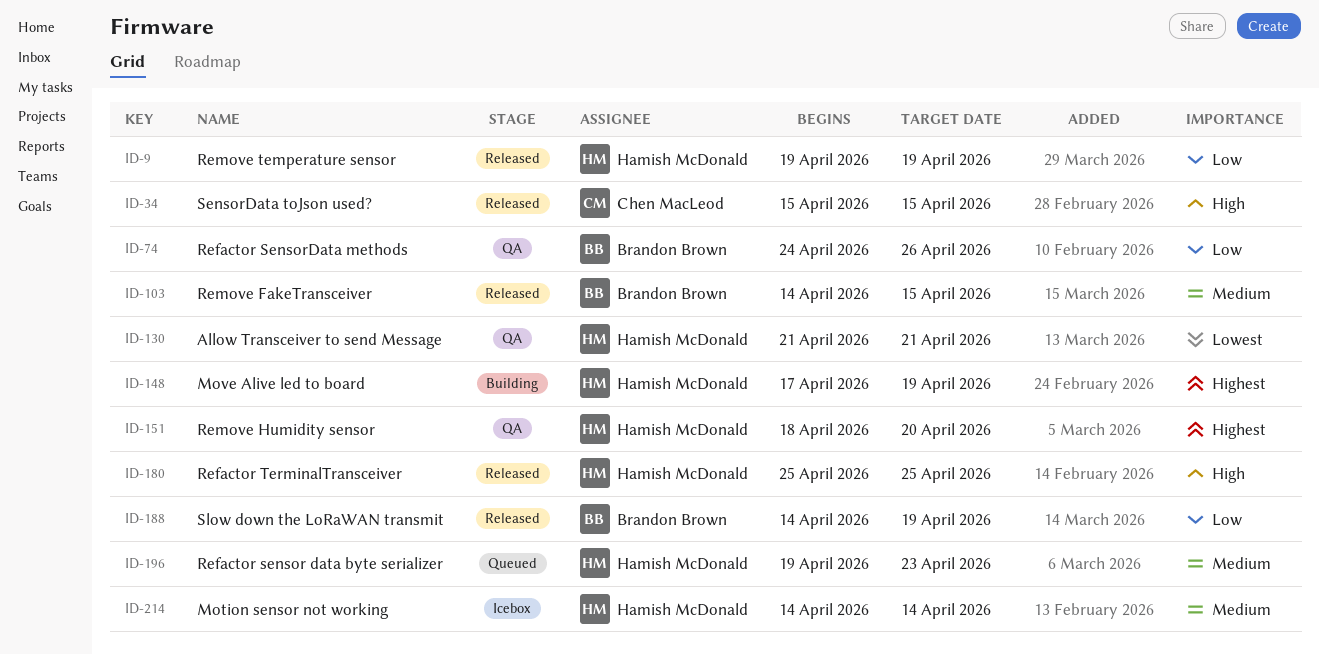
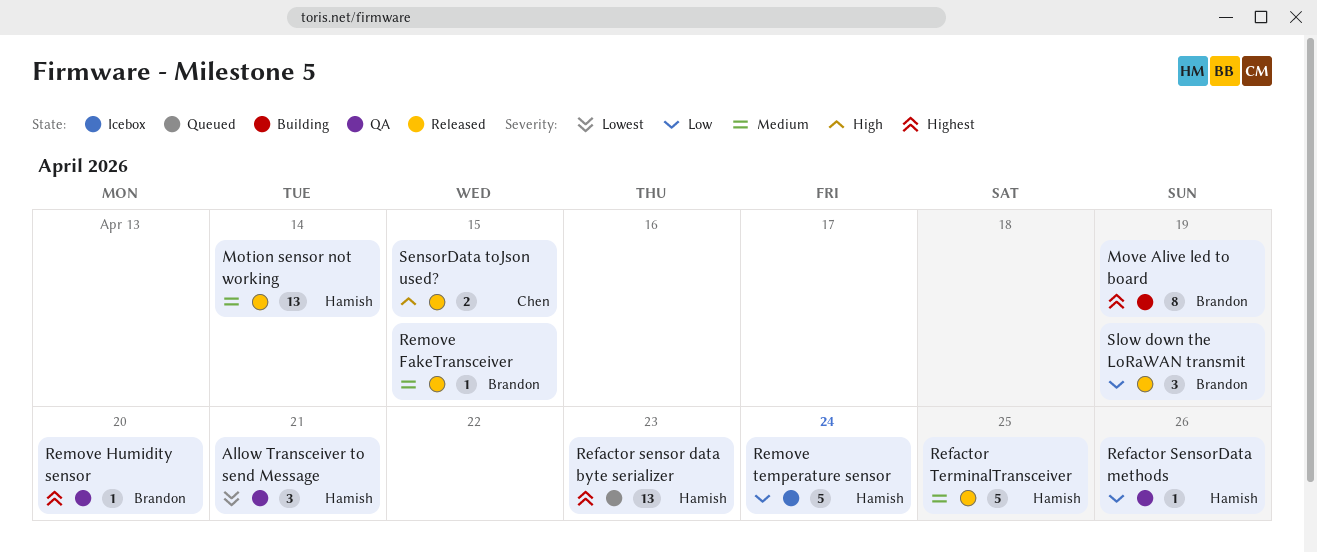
Motion sensor not working, status: Icebox -> Released
Move Alive led to board, owner: Hamish McDonald -> Brandon Brown
Refactor sensor data byte serializer, priority: Medium -> Highest
Refactor SensorData methods, owner: Brandon Brown -> Hamish McDonald
Refactor TerminalTransceiver, priority: High -> Medium
Remove Humidity sensor, owner: Hamish McDonald -> Brandon Brown
Remove temperature sensor, status: Released -> Icebox
Remove temperature sensor, due: Apr 19 -> Apr 24

